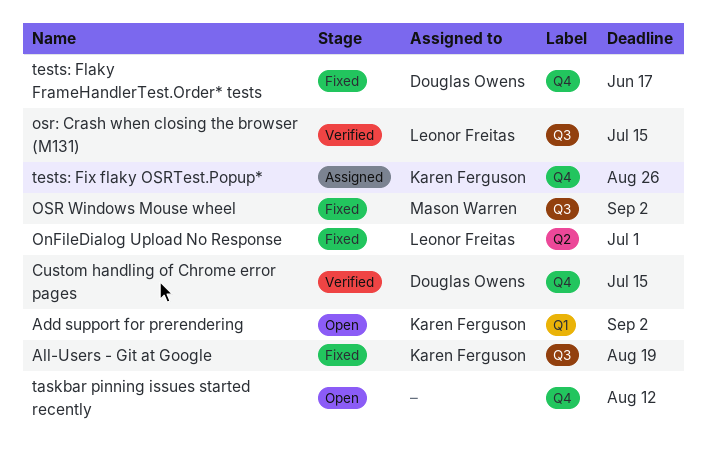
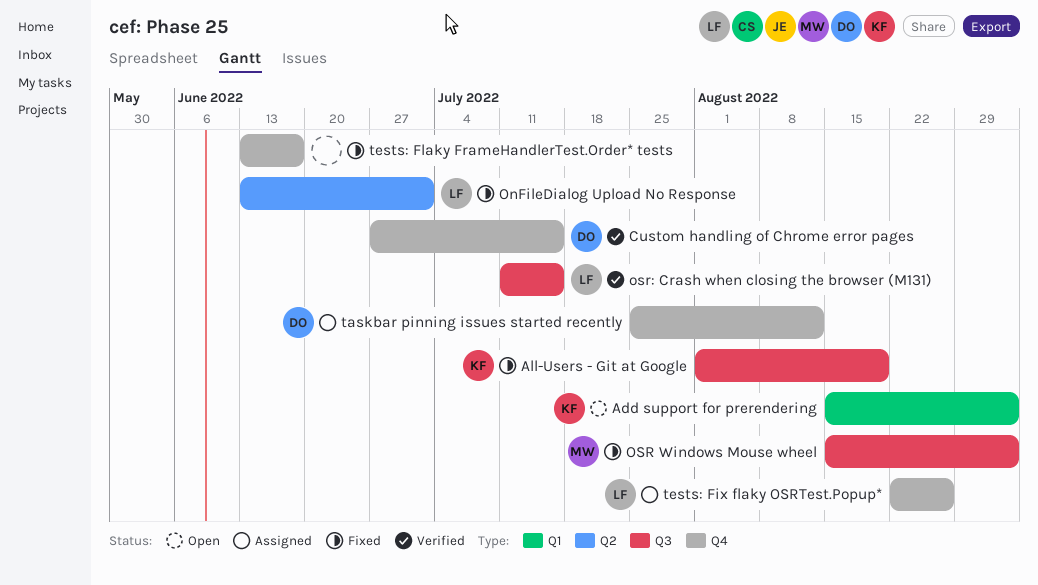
taskbar pinning issues started recently, status: Open -> Assigned
taskbar pinning issues started recently, owner: none -> Douglas Owens
tests: Fix flaky OSRTest.Popup*, owner: Karen Ferguson -> Leonor Freitas
tests: Flaky FrameHandlerTest.Order* tests, owner: Douglas Owens -> none

